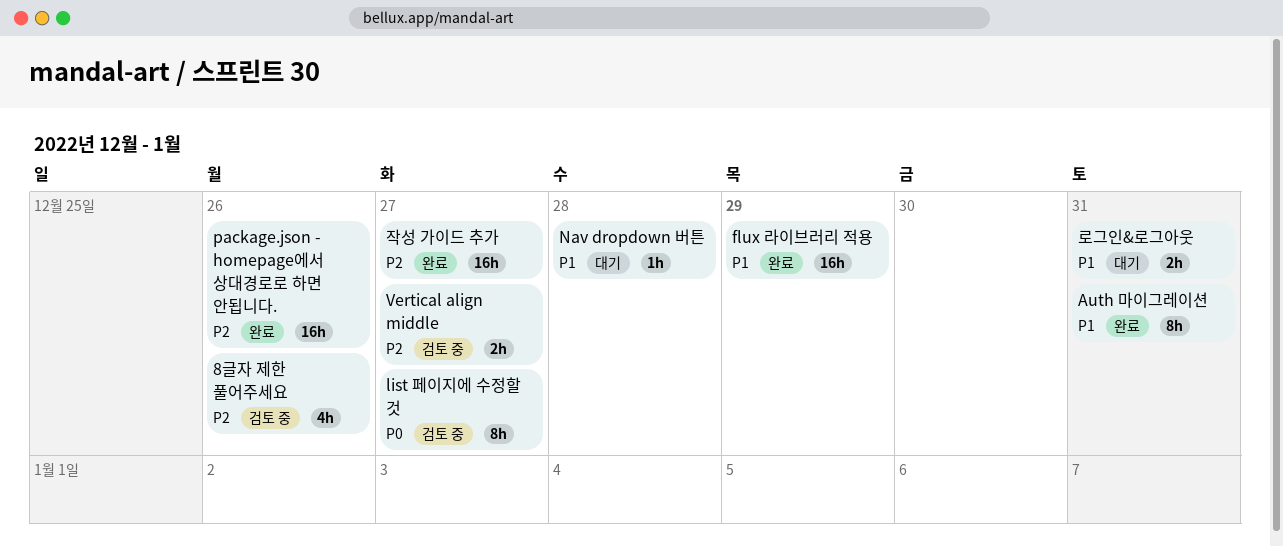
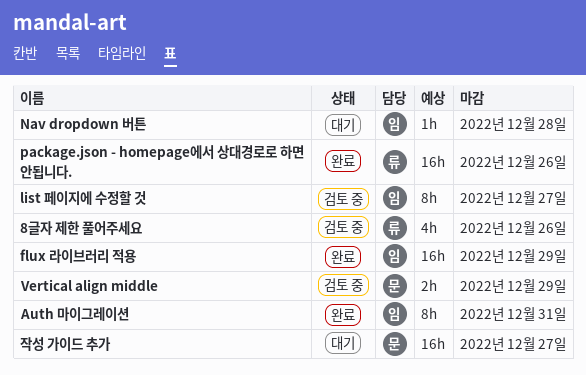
Vertical align middle, due: Dec 27 -> Dec 29
로그인&로그아웃: present -> none
작성 가이드 추가, status: 완료 -> 대기

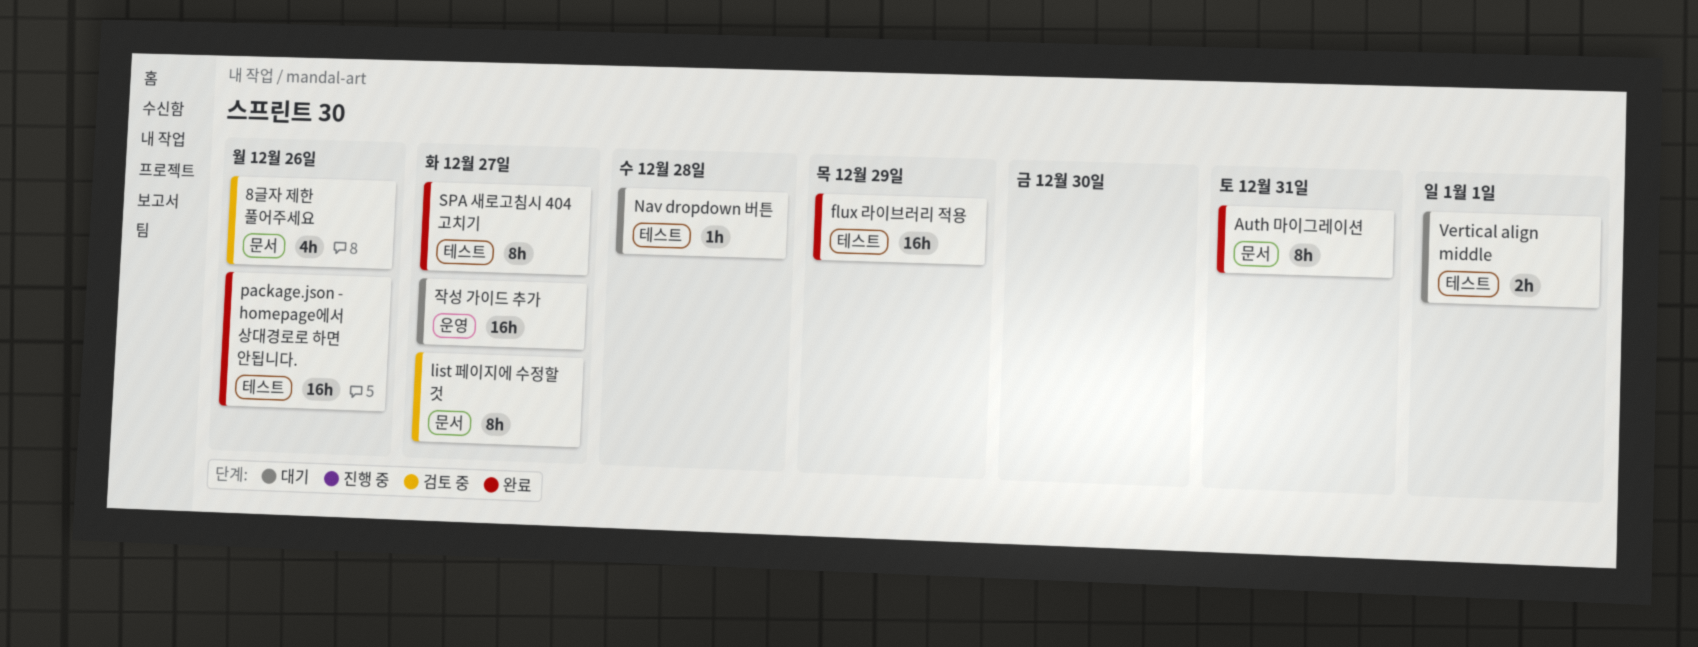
SPA 새로고침시 404 고치기: none -> present
Vertical align middle, status: 검토 중 -> 대기
Vertical align middle, due: Dec 29 -> Jan 1

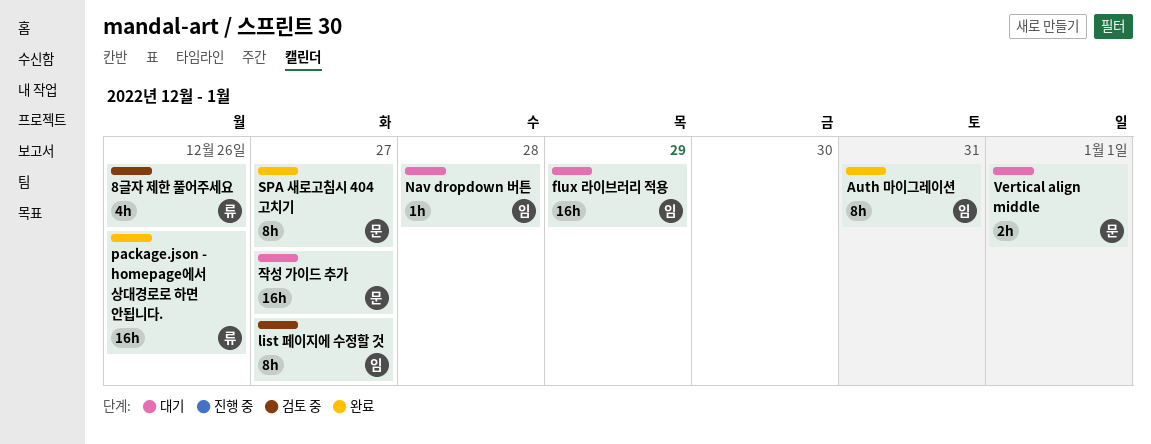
flux 라이브러리 적용, status: 완료 -> 대기

